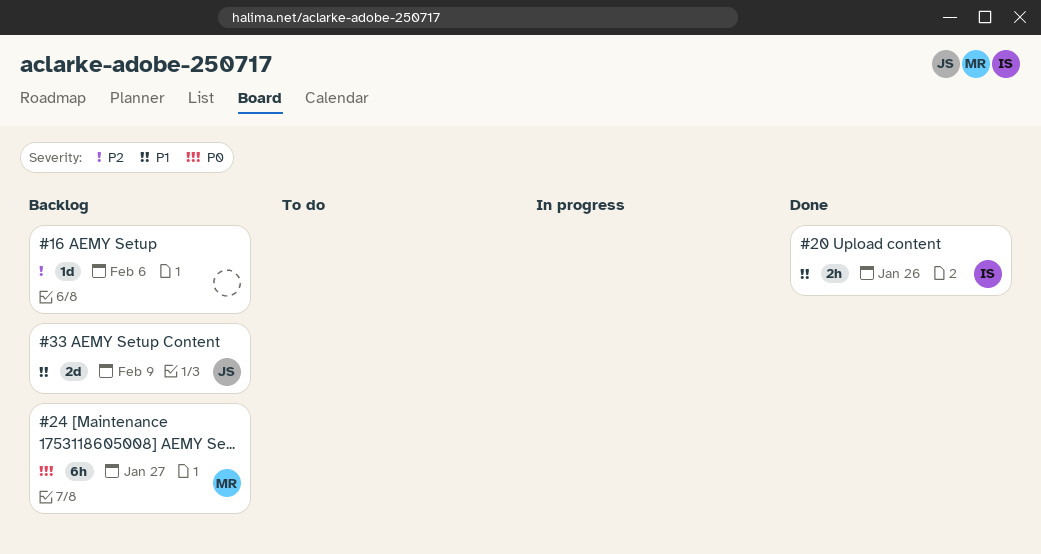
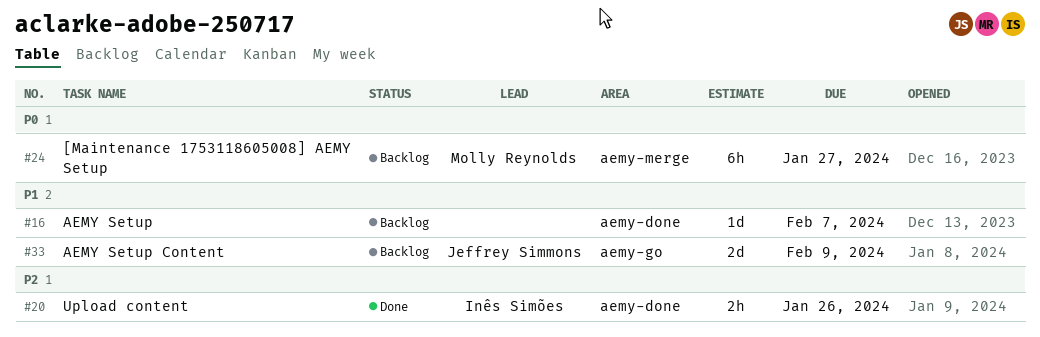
#16, priority: P2 -> P1
#16, due: Feb 6 -> Feb 7
#20, priority: P1 -> P2

